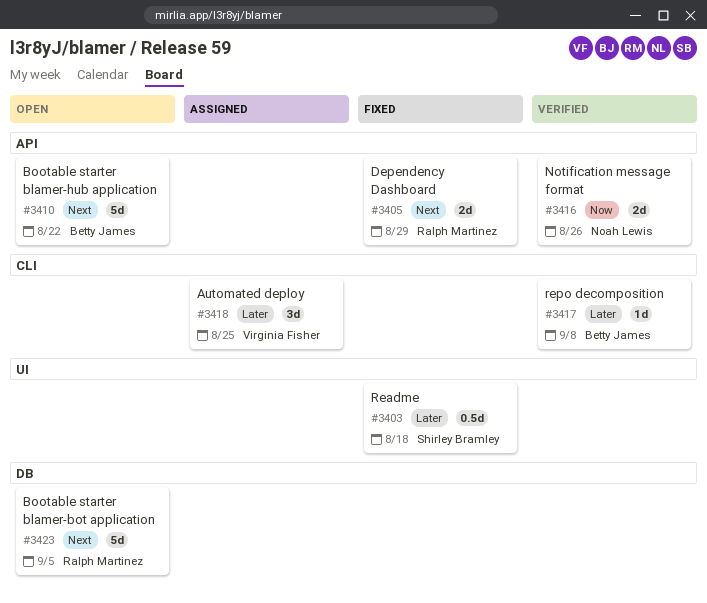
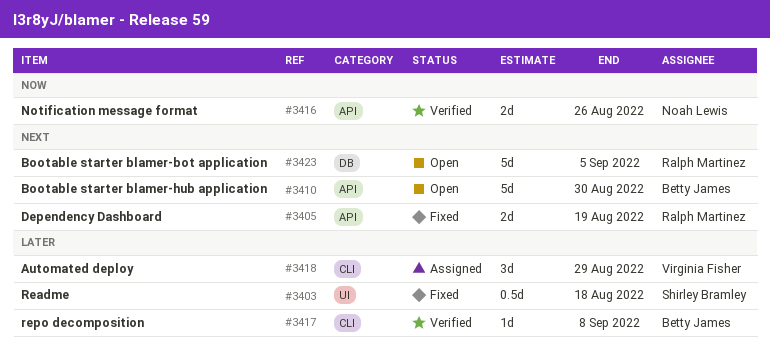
#3405, due: Aug 29 -> Aug 19
#3410, due: Aug 22 -> Aug 30
#3418, due: Aug 25 -> Aug 29

